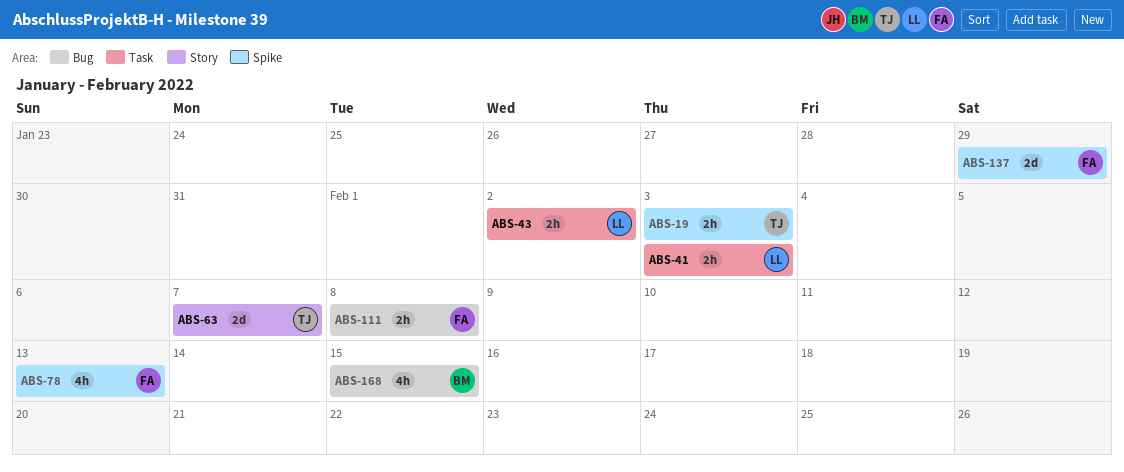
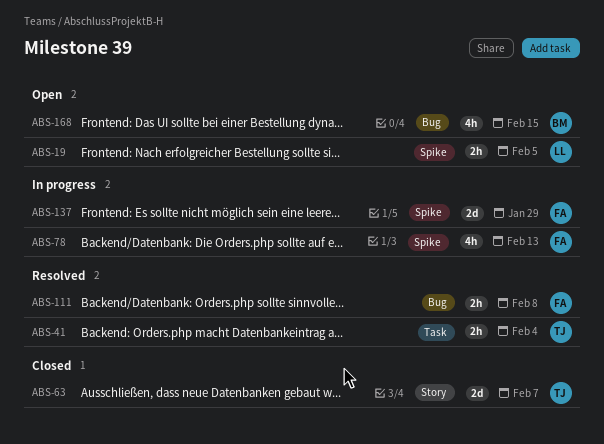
ABS-19, owner: TJ -> LL
ABS-19, due: Feb 3 -> Feb 5
ABS-41, owner: LL -> TJ
ABS-41, due: Feb 3 -> Feb 4
ABS-43: present -> none

